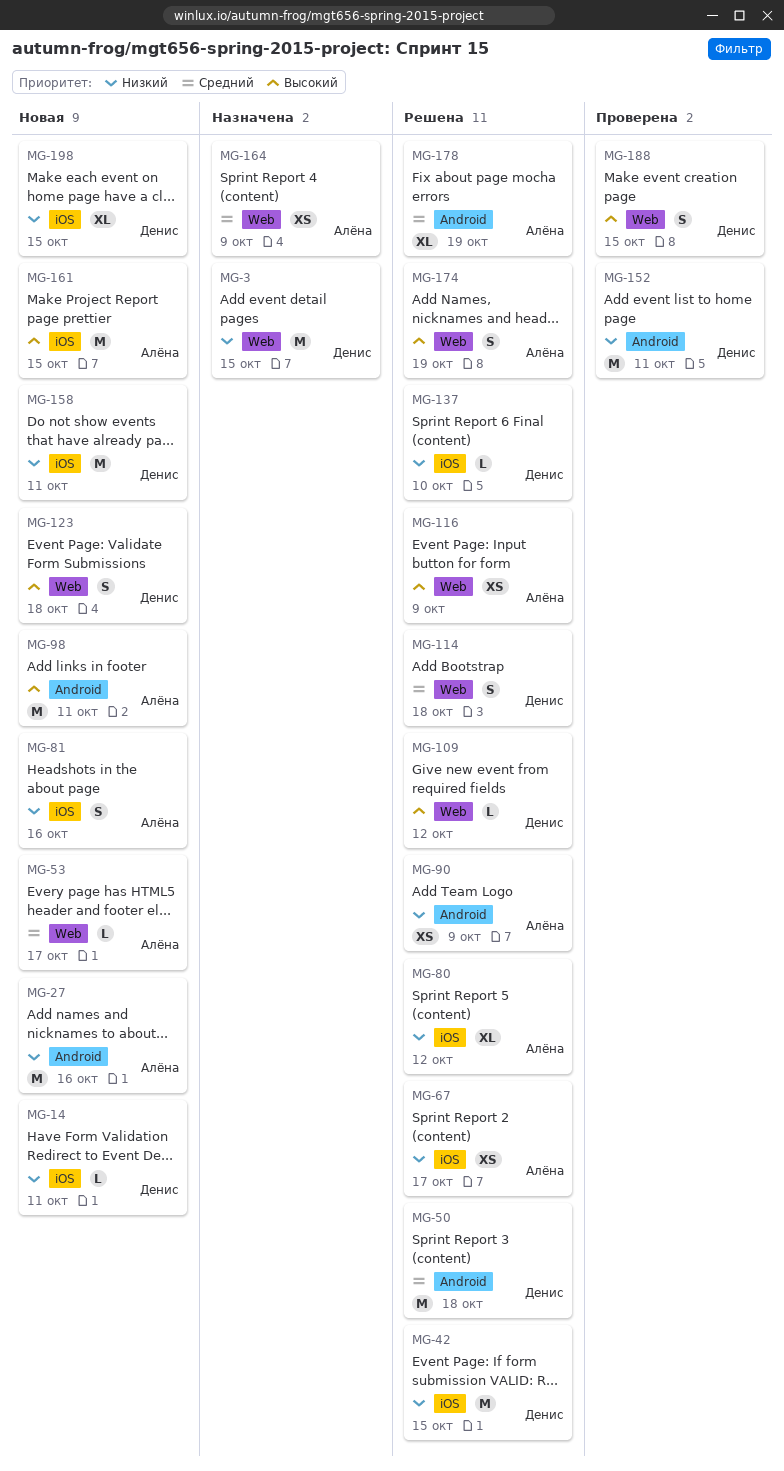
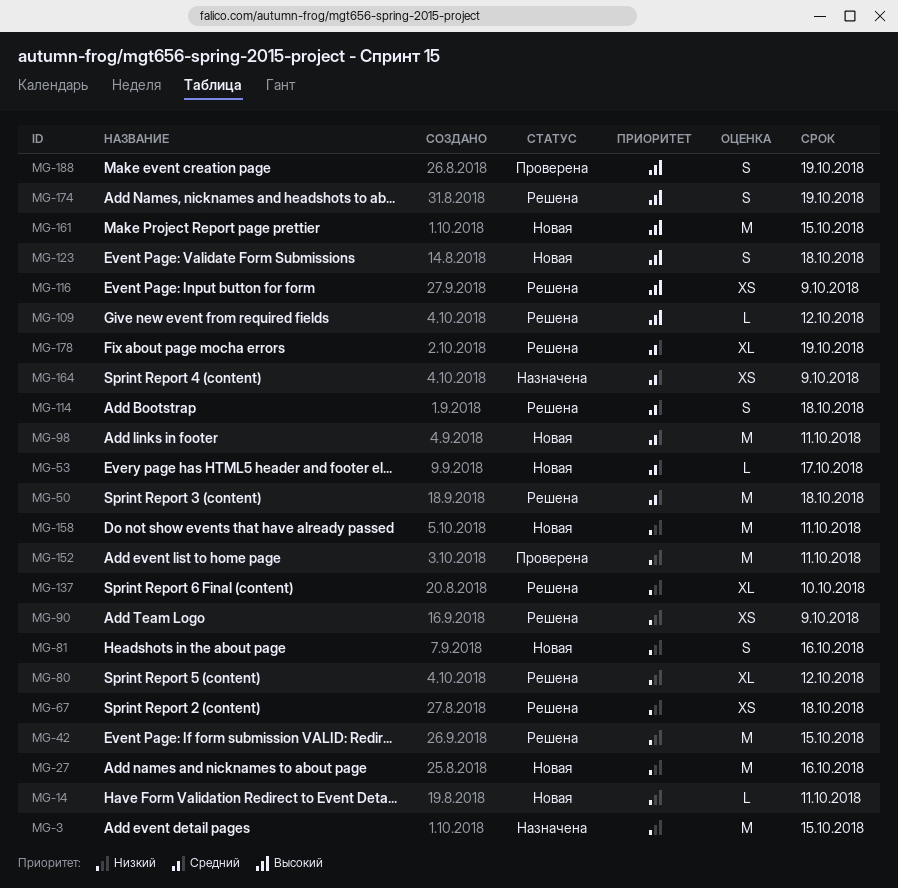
MG-67, due: Oct 17 -> Oct 18
MG-98, priority: Высокий -> Средний
MG-137, estimate: L -> XL
MG-188, due: Oct 15 -> Oct 19
MG-198: present -> none

